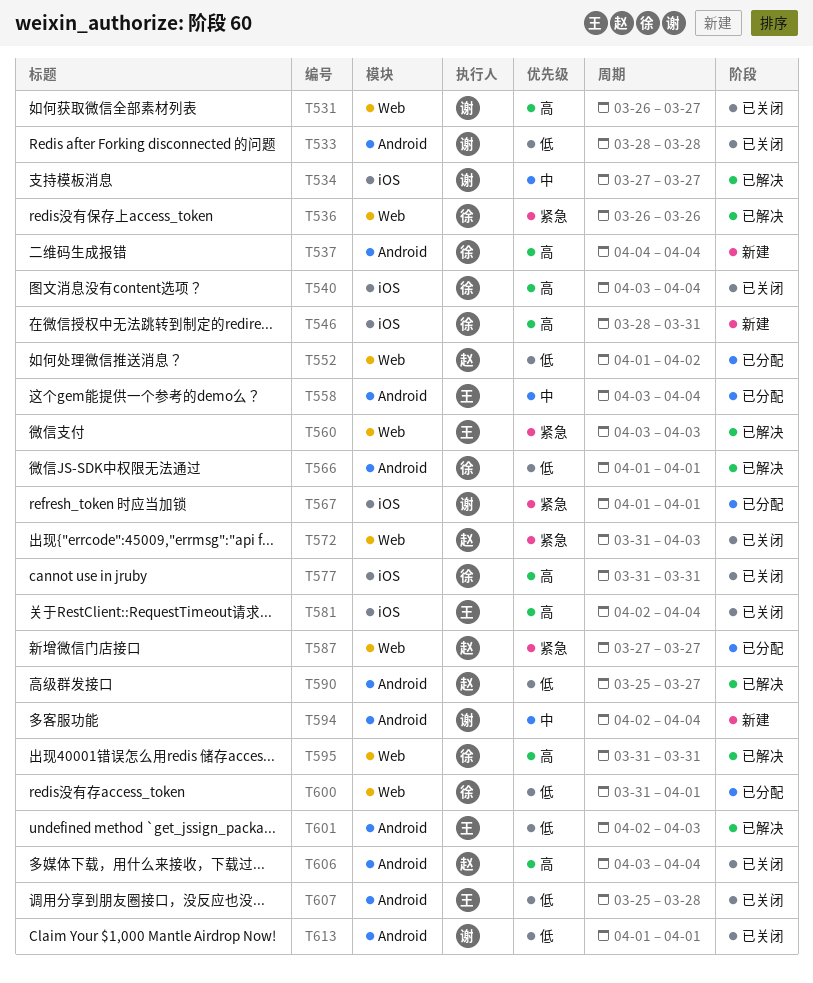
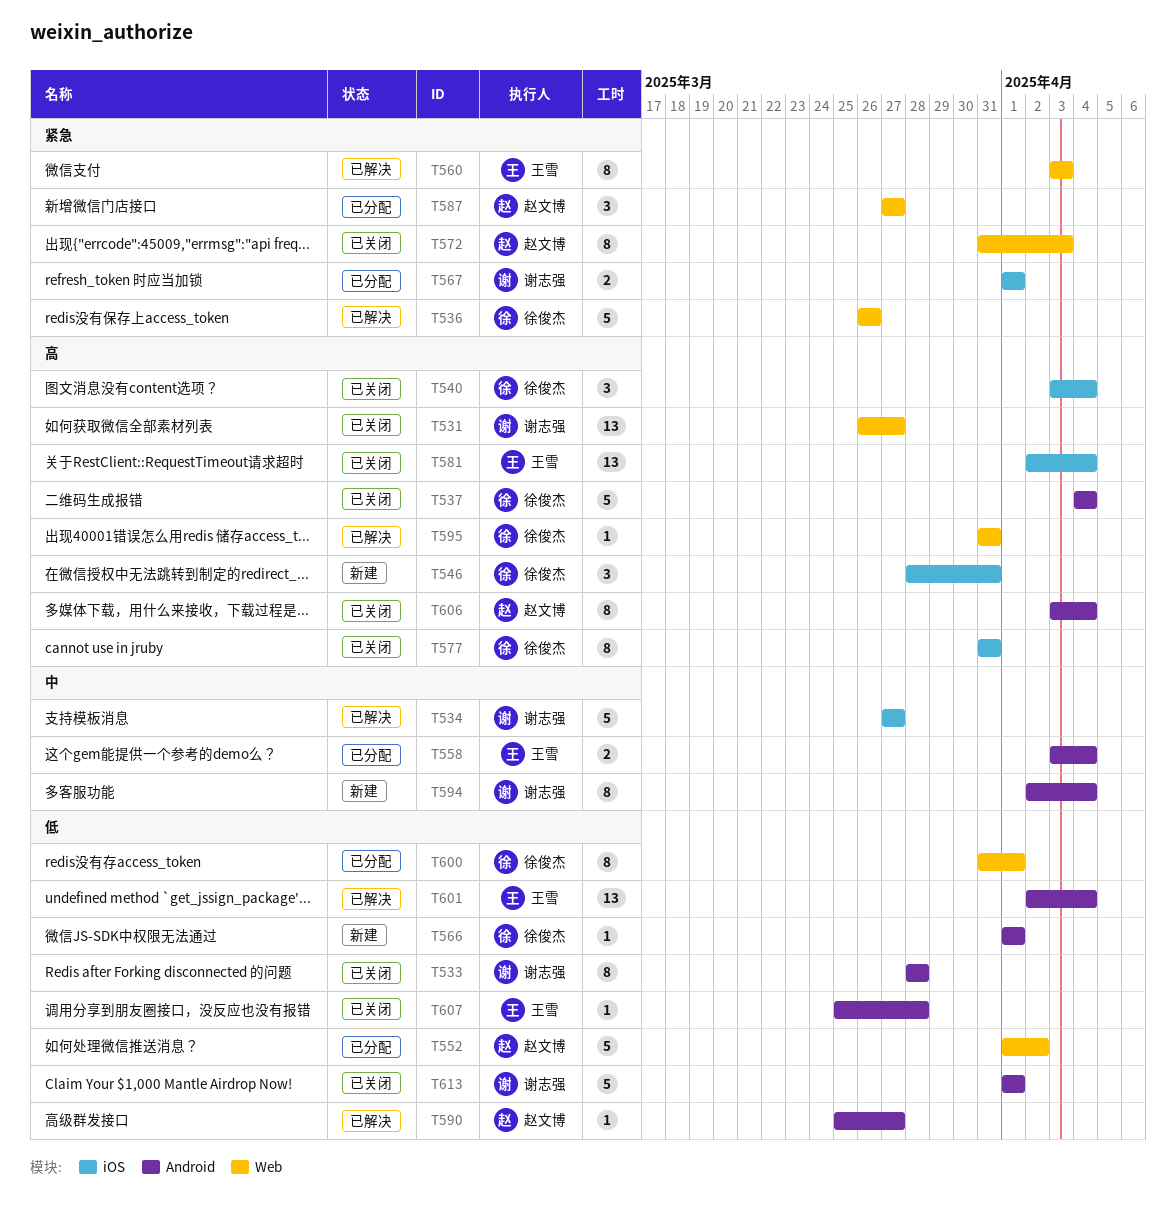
T537, status: 新建 -> 已关闭
T566, status: 已解决 -> 新建
T601, due: Apr 3 -> Apr 4

